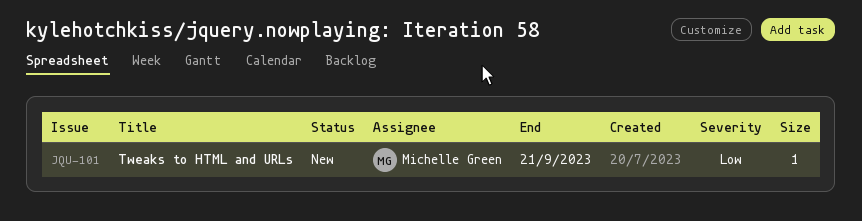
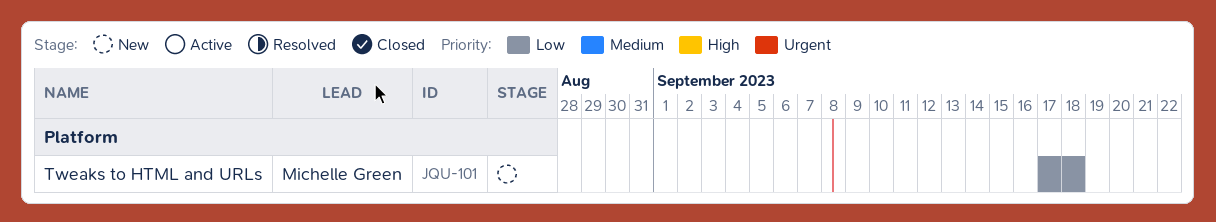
JQU-101, due: Sep 21 -> Sep 18

